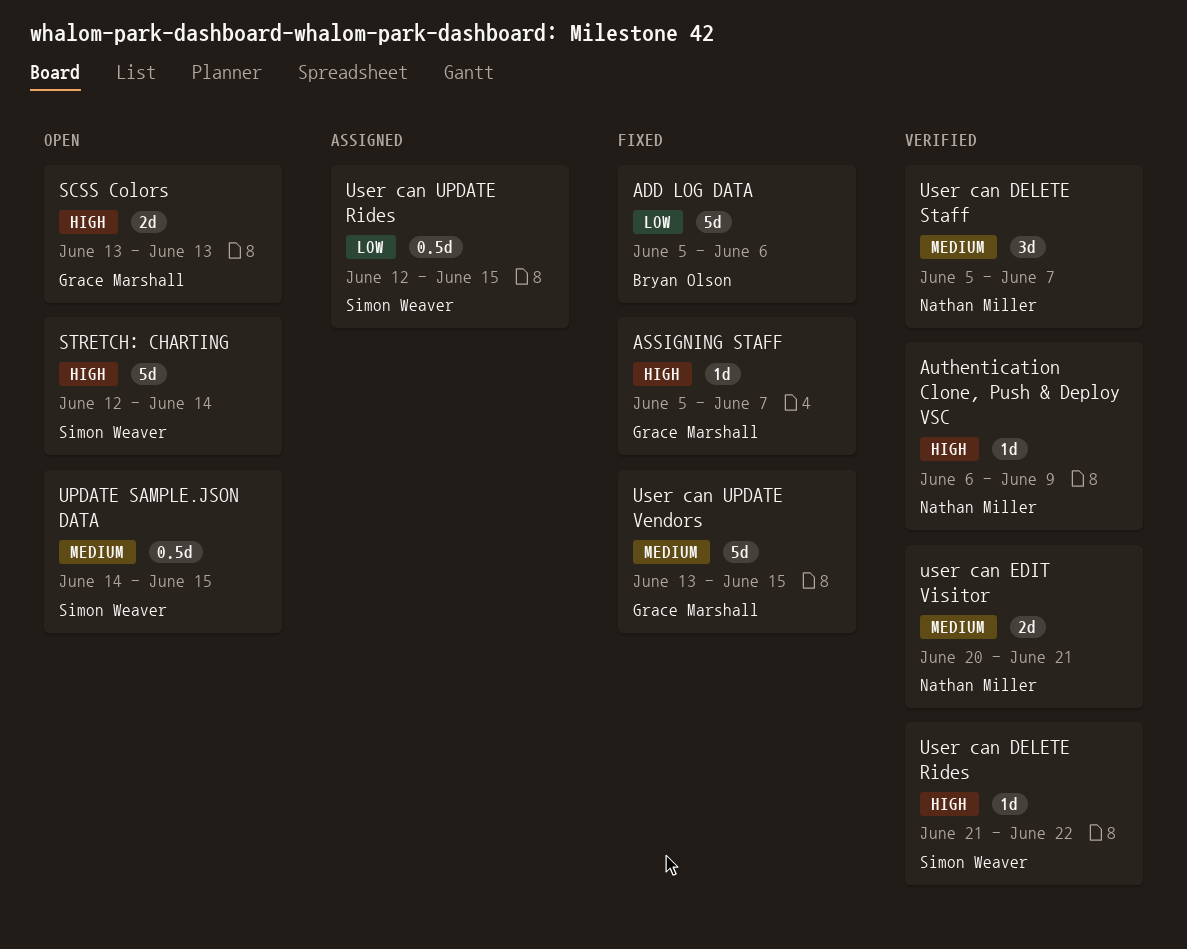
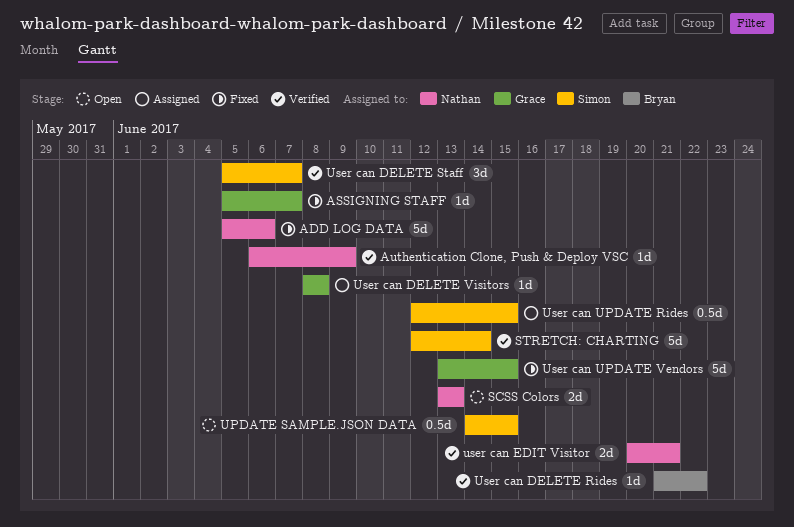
ADD LOG DATA, owner: Bryan Olson -> Nathan Miller
SCSS Colors, owner: Grace Marshall -> Nathan Miller
STRETCH: CHARTING, status: Open -> Verified
User can DELETE Rides, owner: Simon Weaver -> Bryan Olson
User can DELETE Staff, owner: Nathan Miller -> Simon Weaver
User can DELETE Visitors: none -> present

